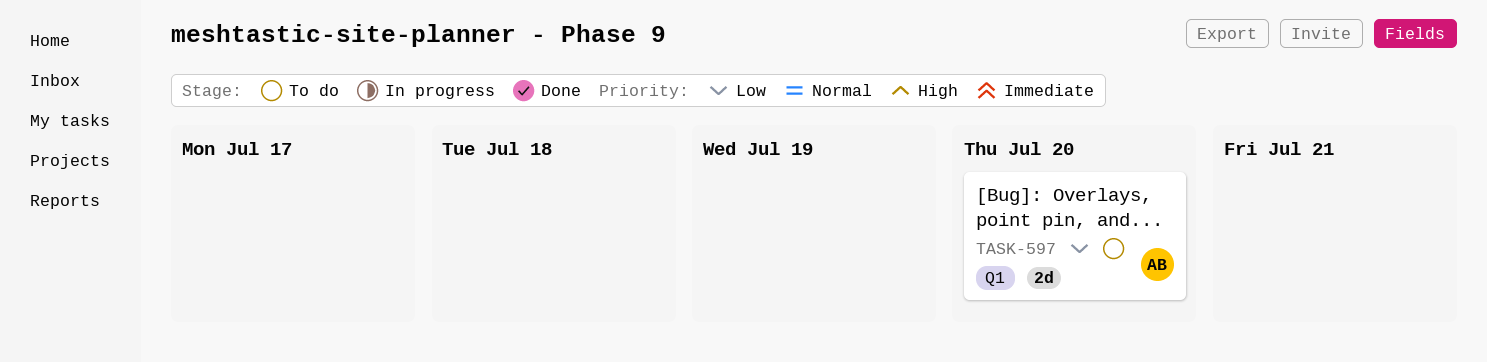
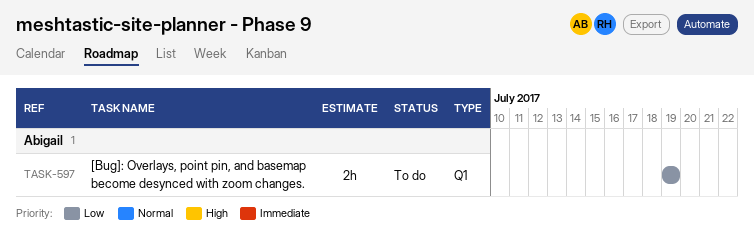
TASK-597, estimate: 2d -> 2h
TASK-597, due: Jul 20 -> Jul 19

